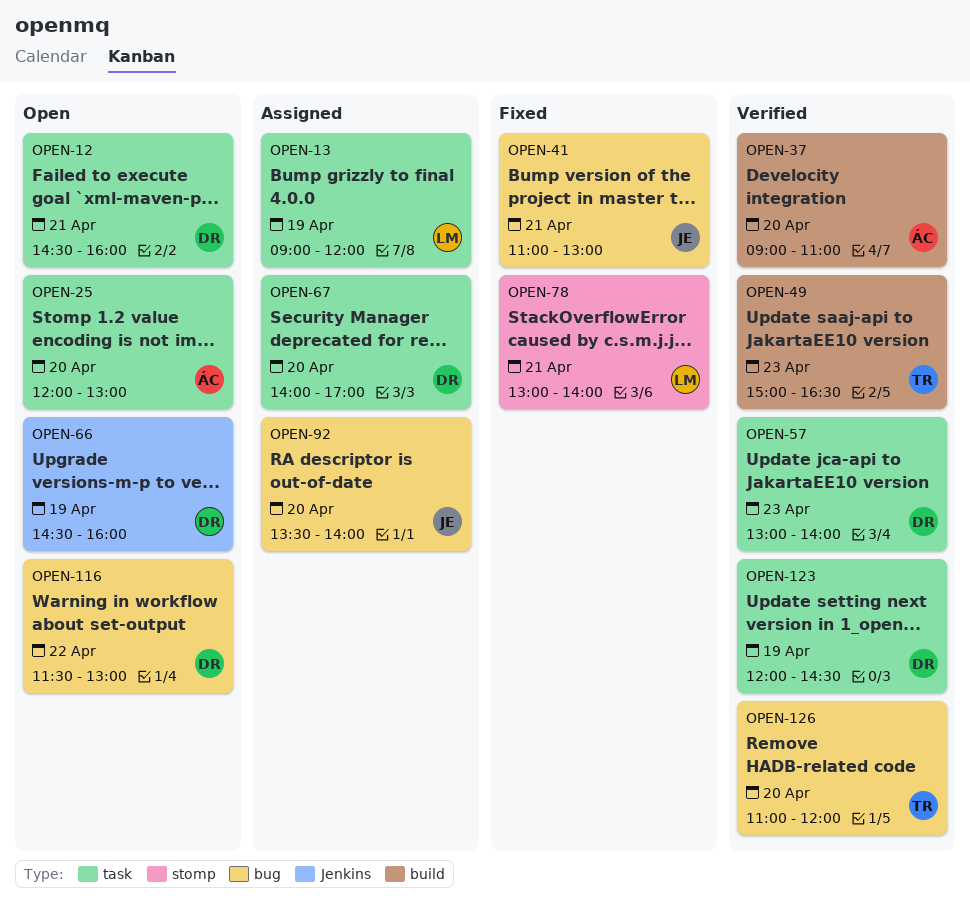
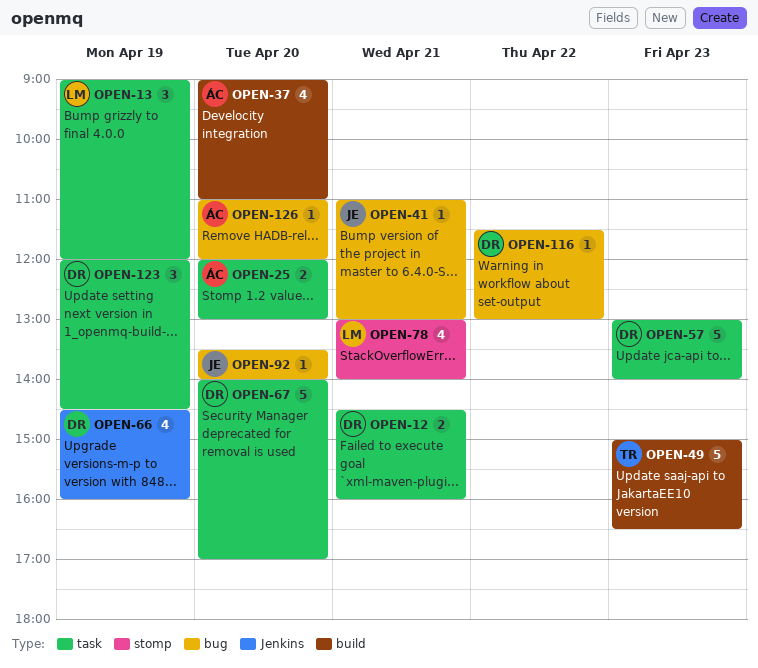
OPEN-126, owner: TR -> ÁC

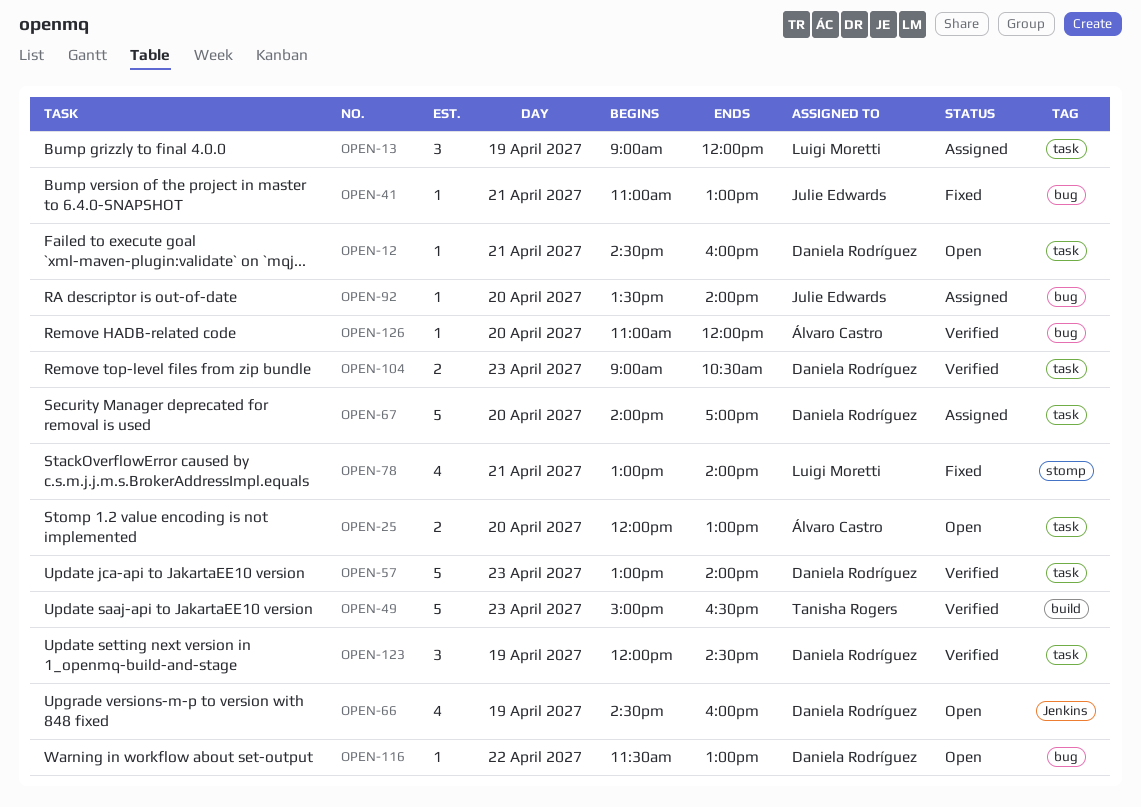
OPEN-12, estimate: 2 -> 1
OPEN-37: present -> none
OPEN-104: none -> present

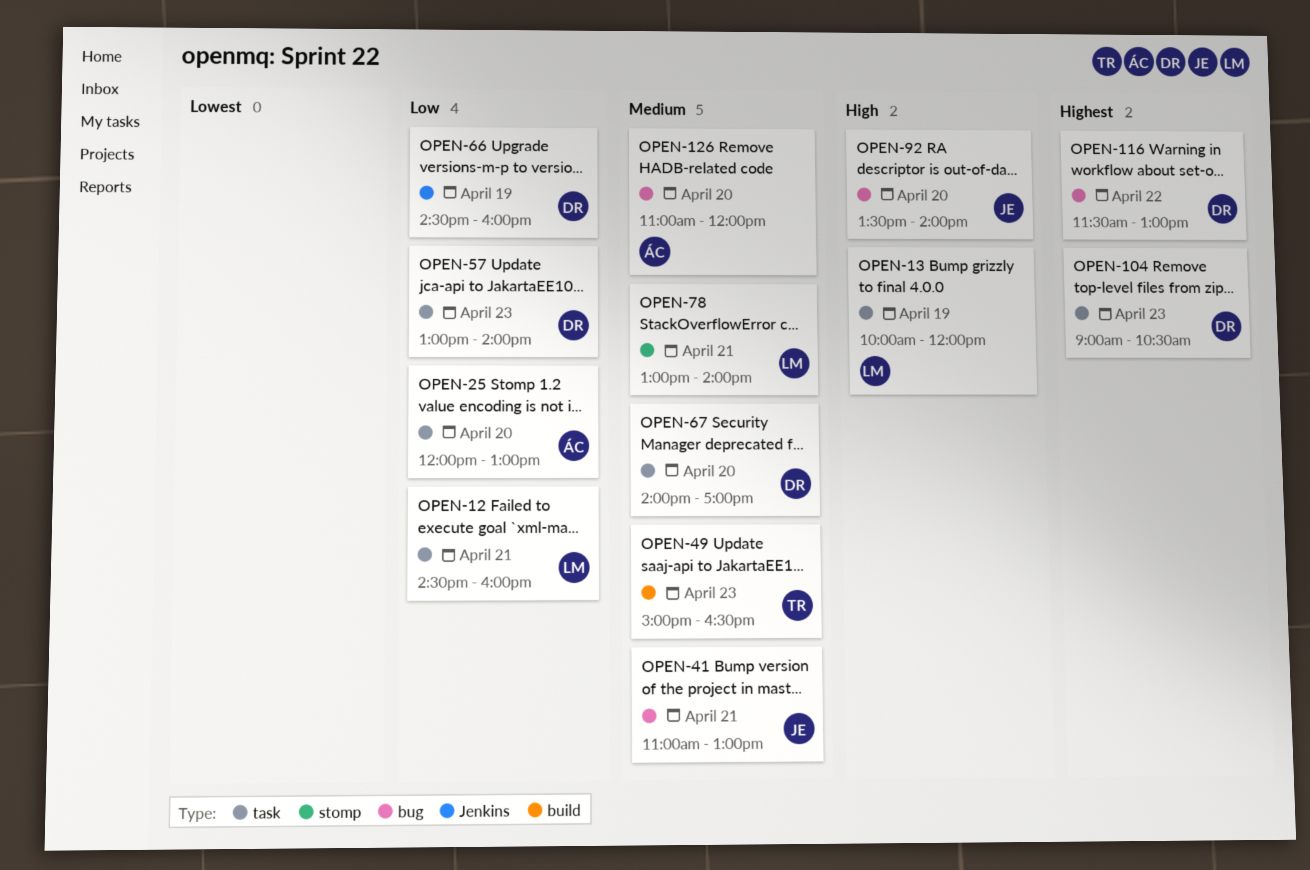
OPEN-12, owner: Daniela Rodríguez -> Luigi Moretti
OPEN-13, begins: 09:00 -> 10:00
OPEN-123: present -> none

